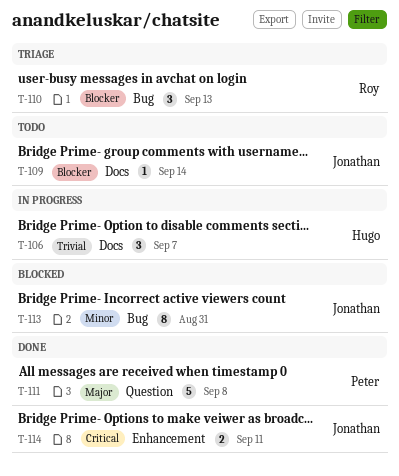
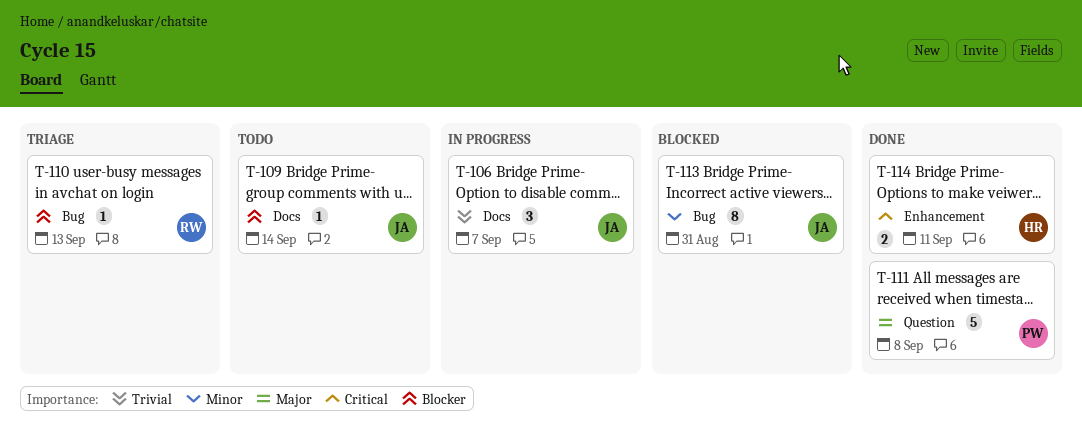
T-106, owner: Hugo -> Jonathan
T-110, estimate: 3 -> 1
T-114, owner: Jonathan -> Hugo

